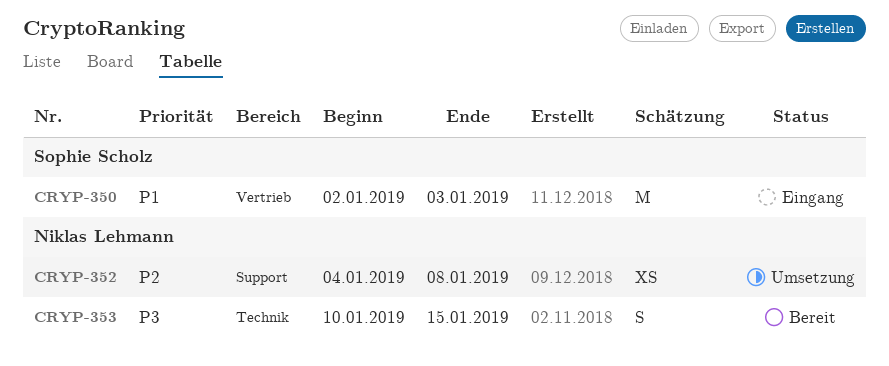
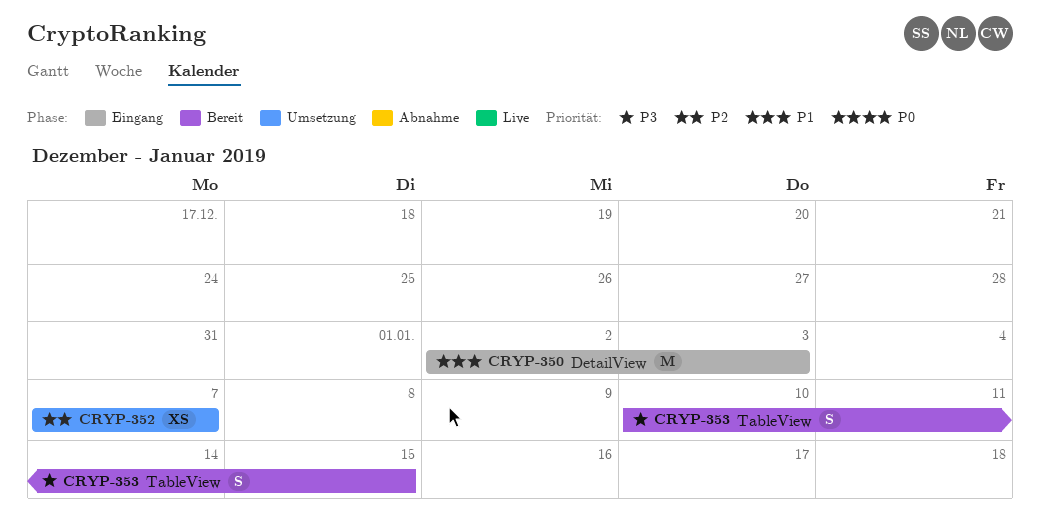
CRYP-352, start: Jan 4 -> Jan 7
CRYP-352, due: Jan 8 -> Jan 7

